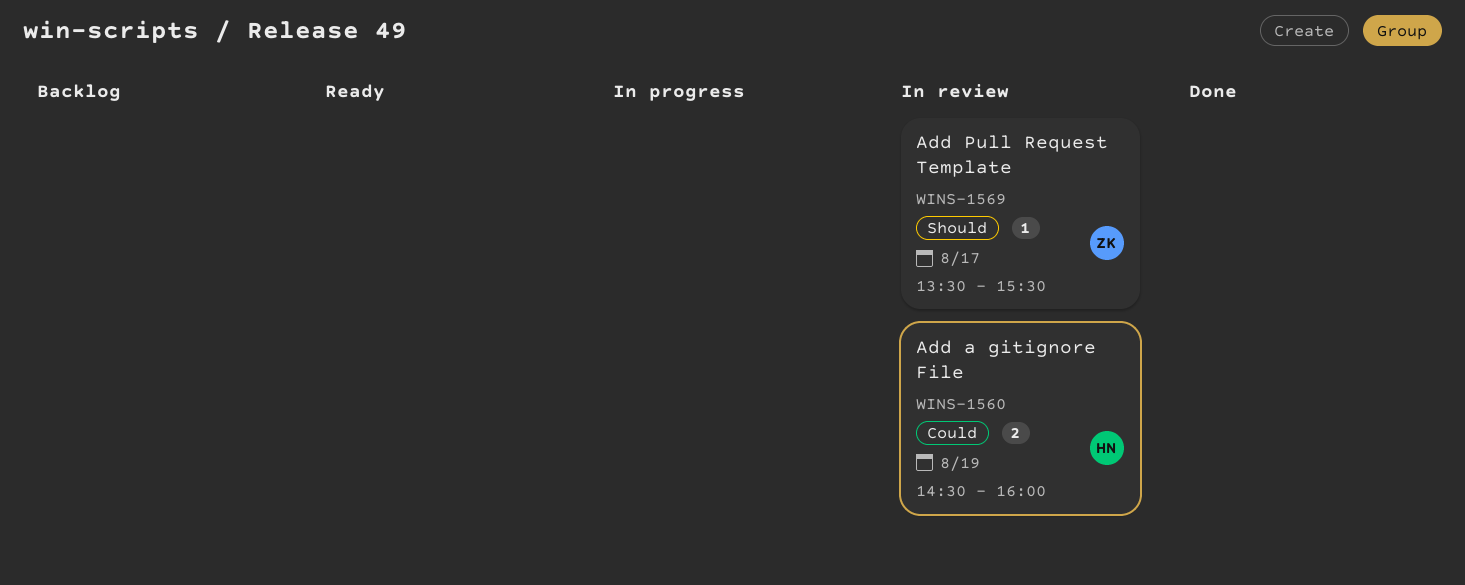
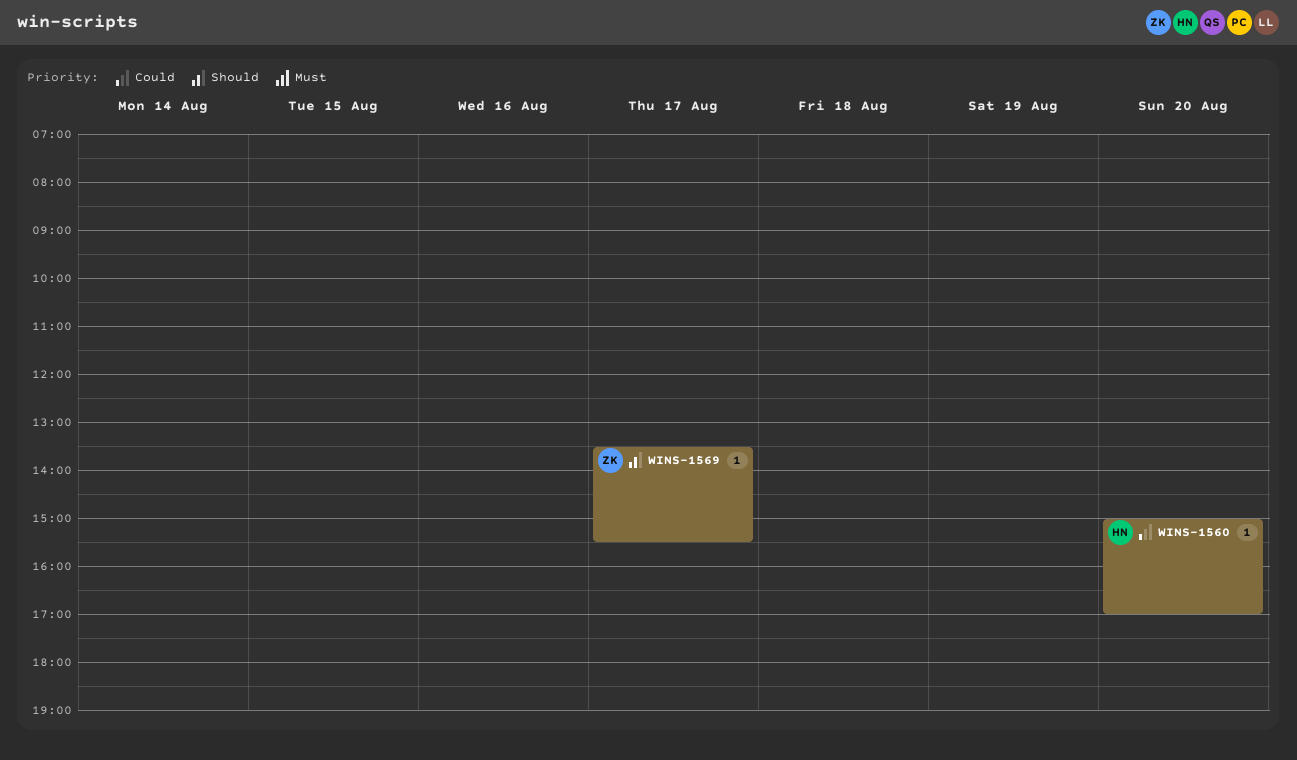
WINS-1560, estimate: 2 -> 1
WINS-1560, day: Aug 19 -> Aug 20
WINS-1560, begins: 14:30 -> 15:00
WINS-1560, ends: 16:00 -> 17:00

